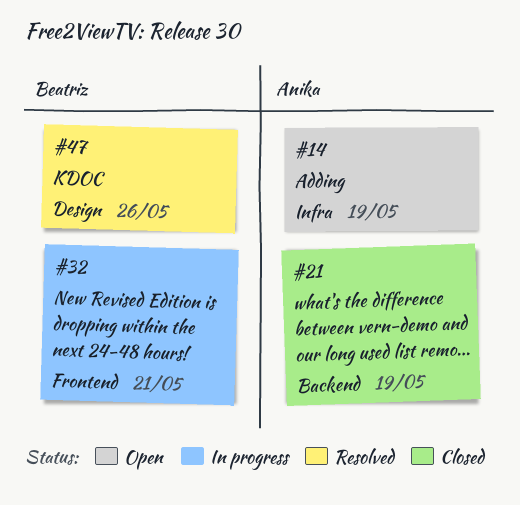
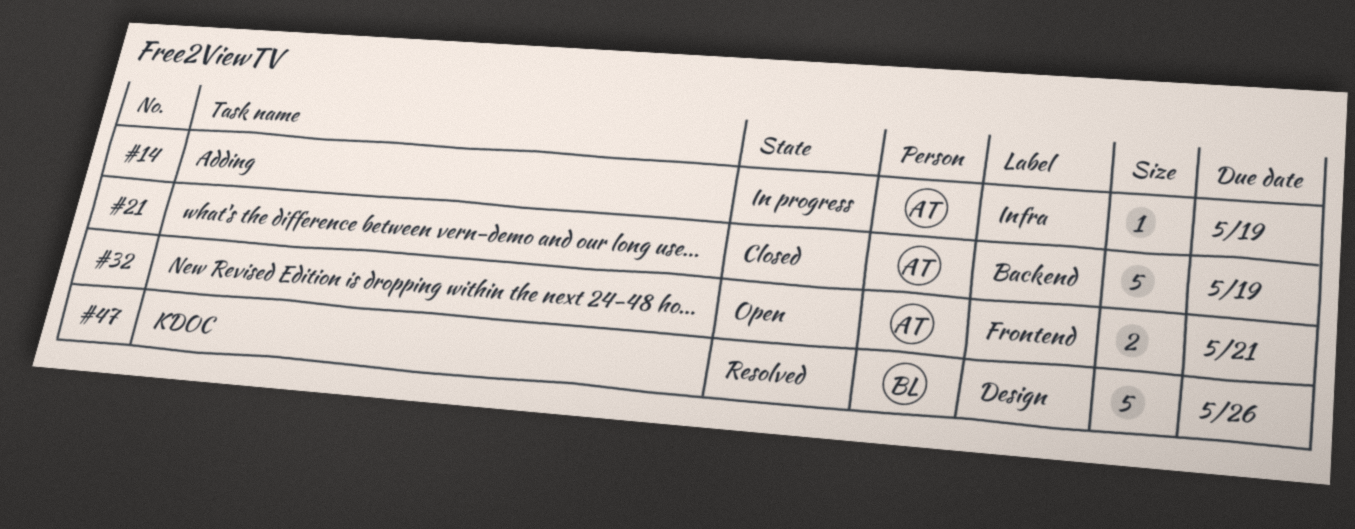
#14, status: Open -> In progress
#32, status: In progress -> Open
#32, owner: Beatriz -> Anika

